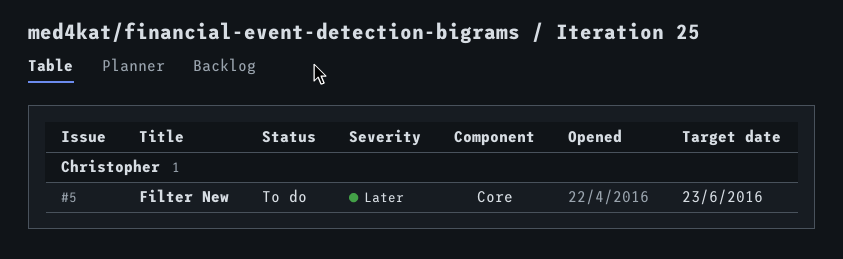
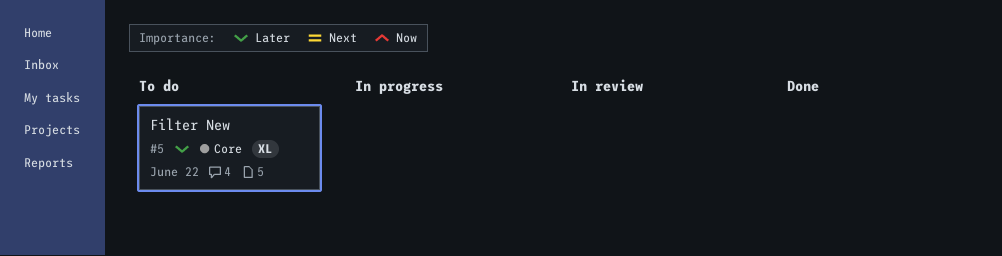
#5, due: Jun 23 -> Jun 22

